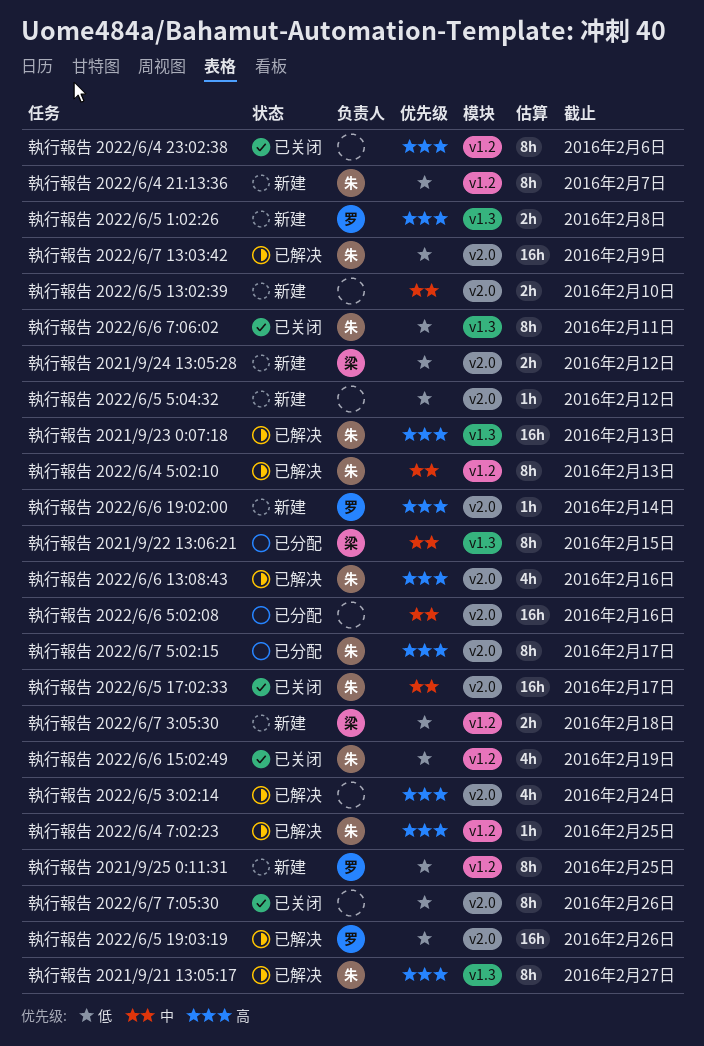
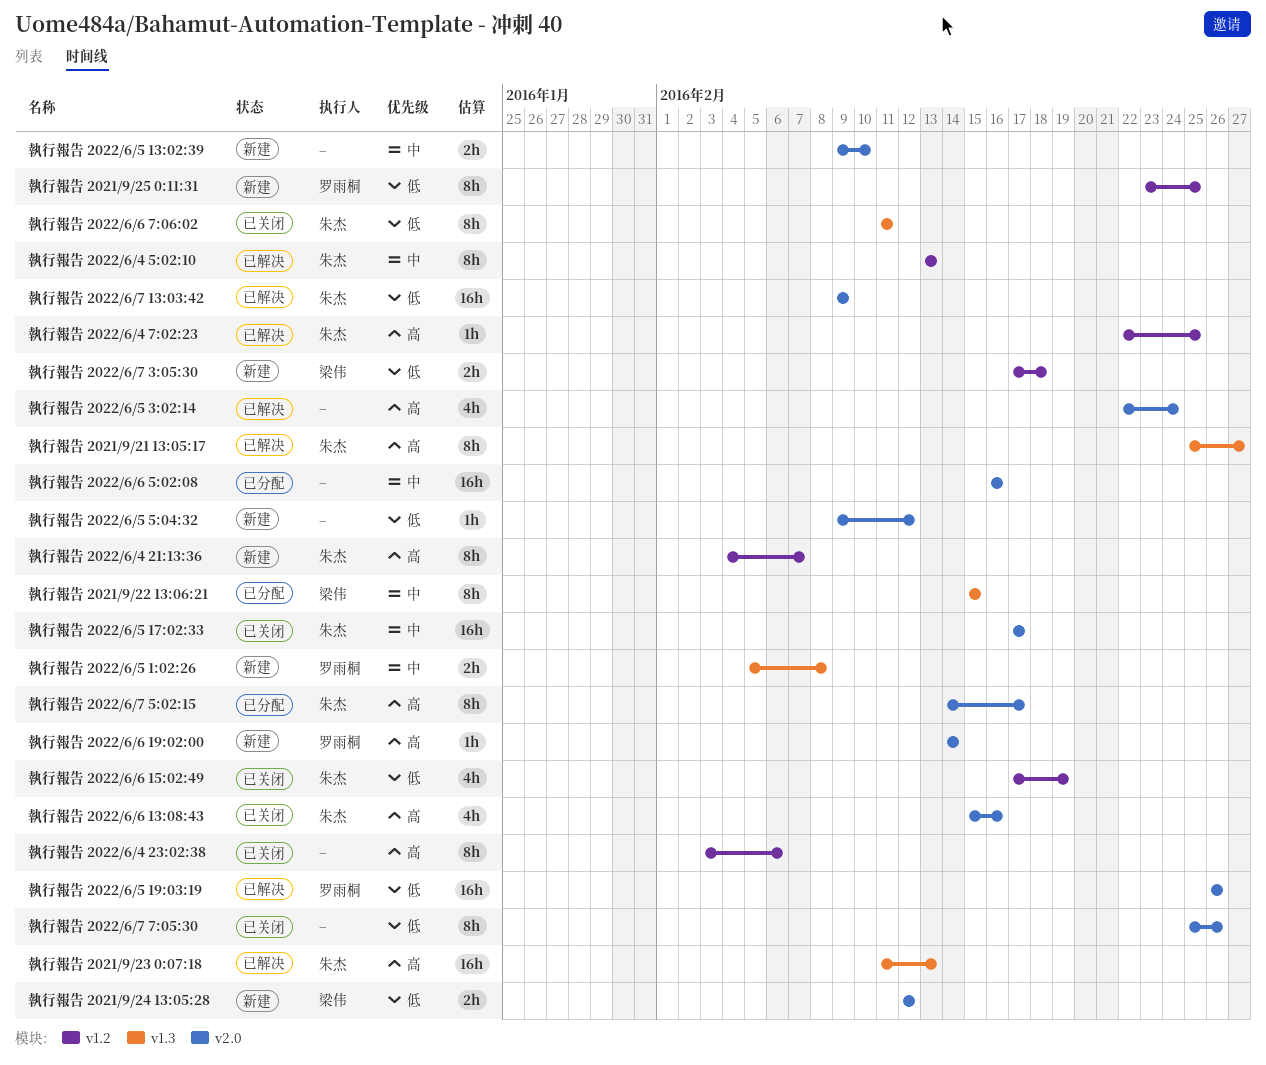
執行報告 2022/6/4 21:13:36, priority: 低 -> 高
執行報告 2022/6/5 1:02:26, priority: 高 -> 中
執行報告 2022/6/6 13:08:43, status: 已解决 -> 已关闭

